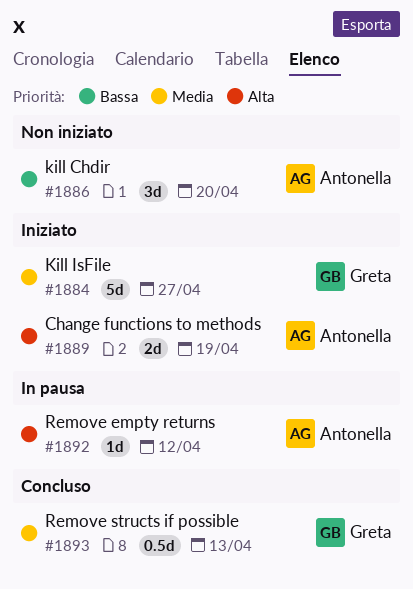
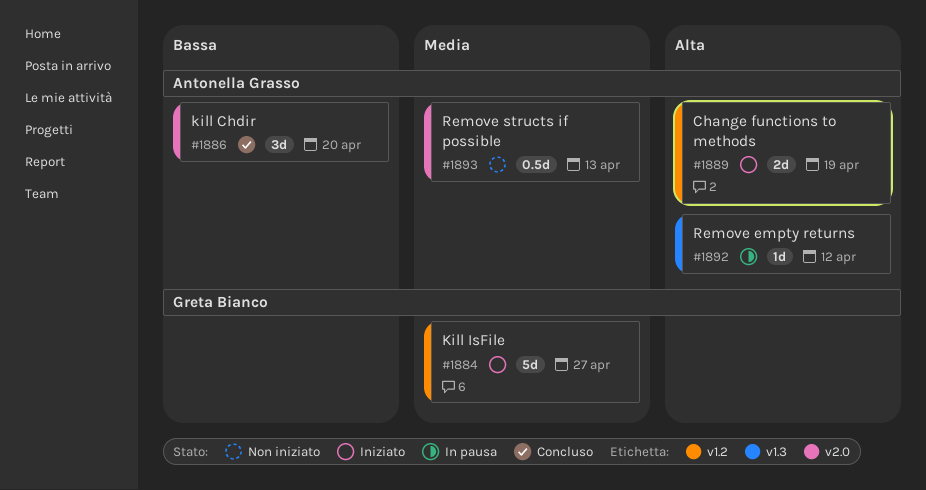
#1886, status: Non iniziato -> Concluso
#1893, status: Concluso -> Non iniziato
#1893, owner: Greta Bianco -> Antonella Grasso

